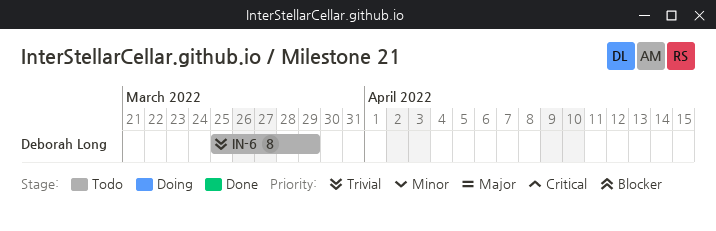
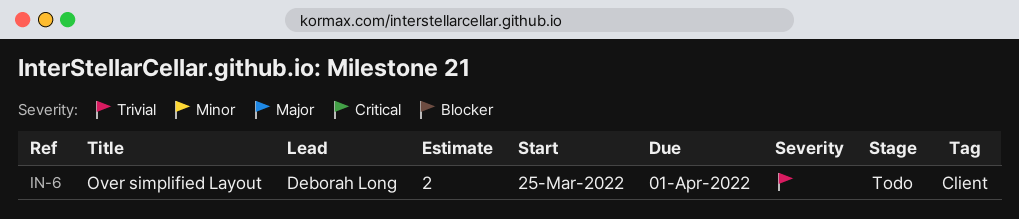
IN-6, estimate: 8 -> 2
IN-6, due: Mar 29 -> Apr 1

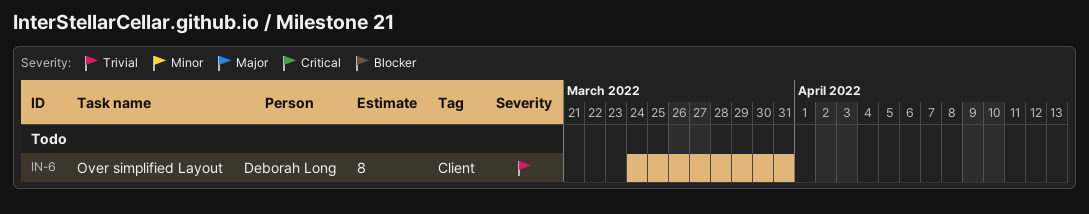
IN-6, estimate: 2 -> 8
IN-6, start: Mar 25 -> Mar 24
IN-6, due: Apr 1 -> Mar 31

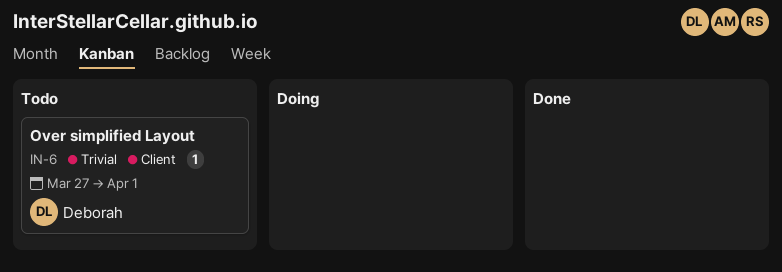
IN-6, estimate: 8 -> 1
IN-6, start: Mar 24 -> Mar 27
IN-6, due: Mar 31 -> Apr 1

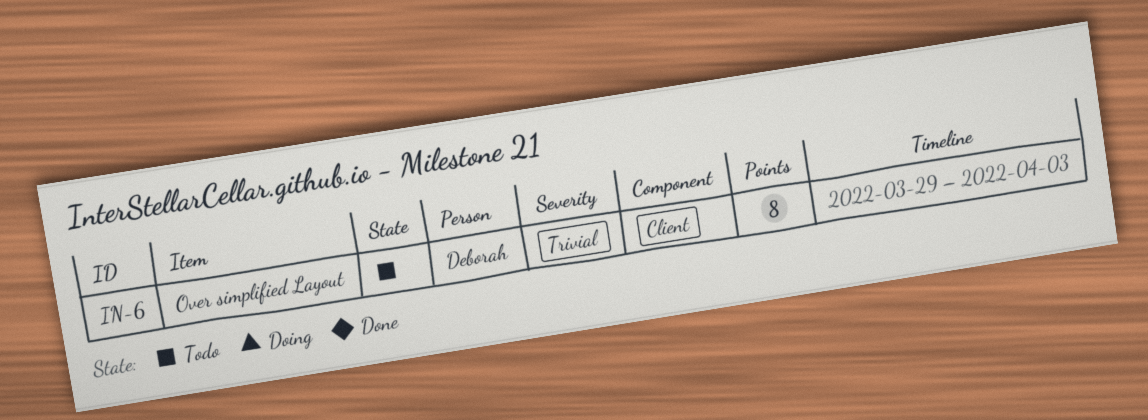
IN-6, estimate: 1 -> 8
IN-6, start: Mar 27 -> Mar 29
IN-6, due: Apr 1 -> Apr 3

